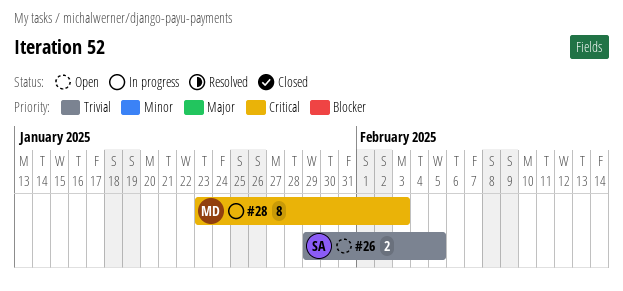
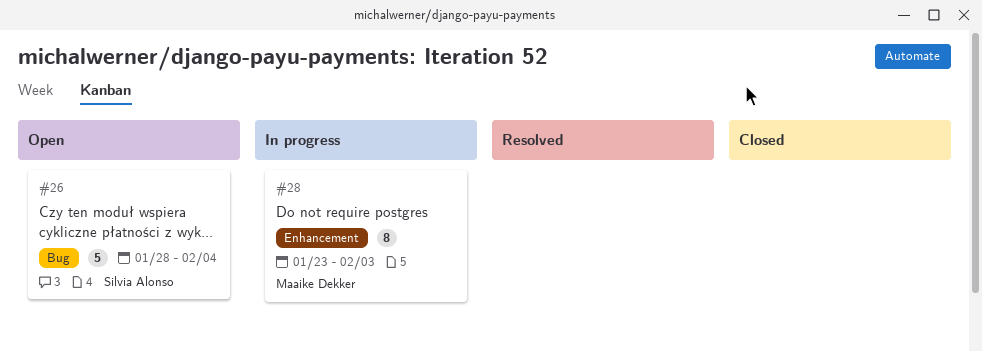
#26, estimate: 2 -> 5
#26, start: Jan 29 -> Jan 28
#26, due: Feb 5 -> Feb 4

